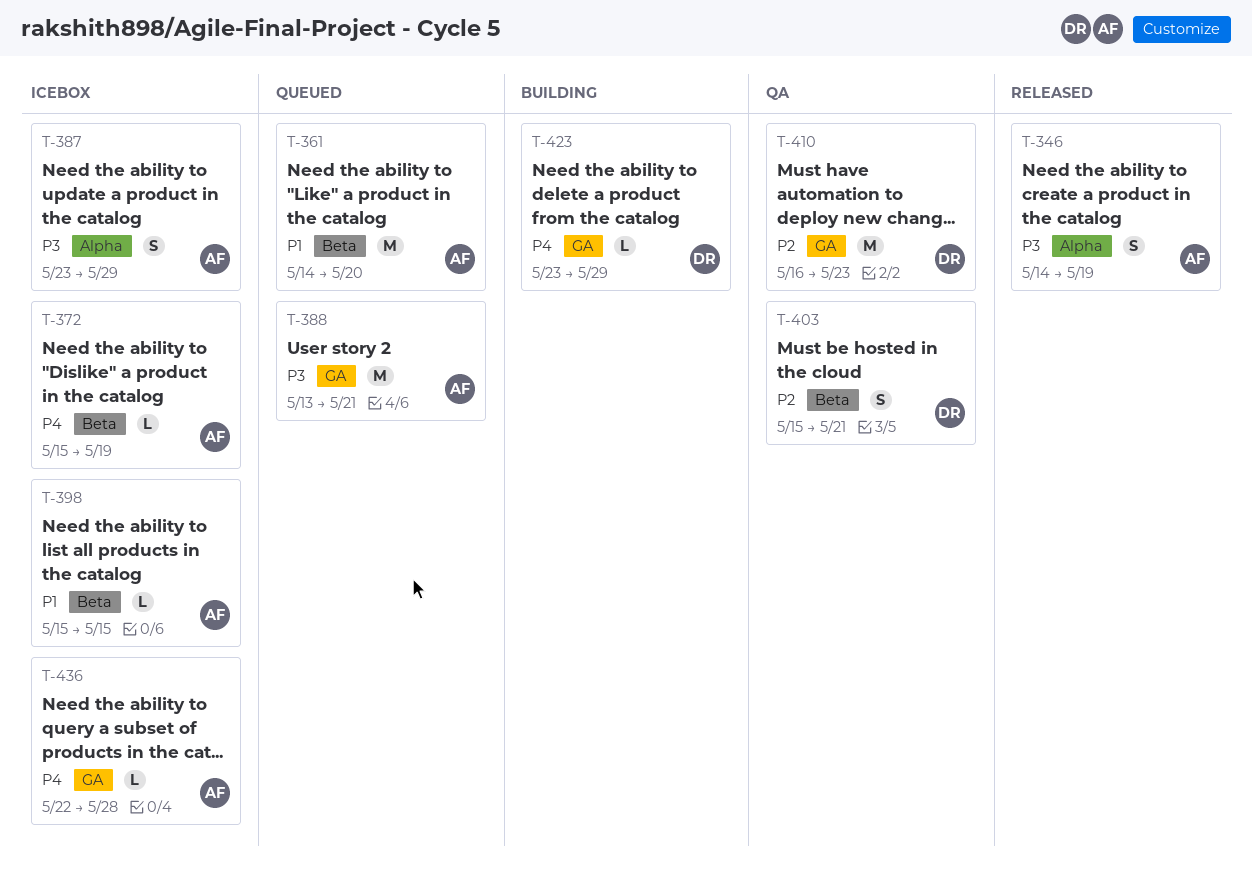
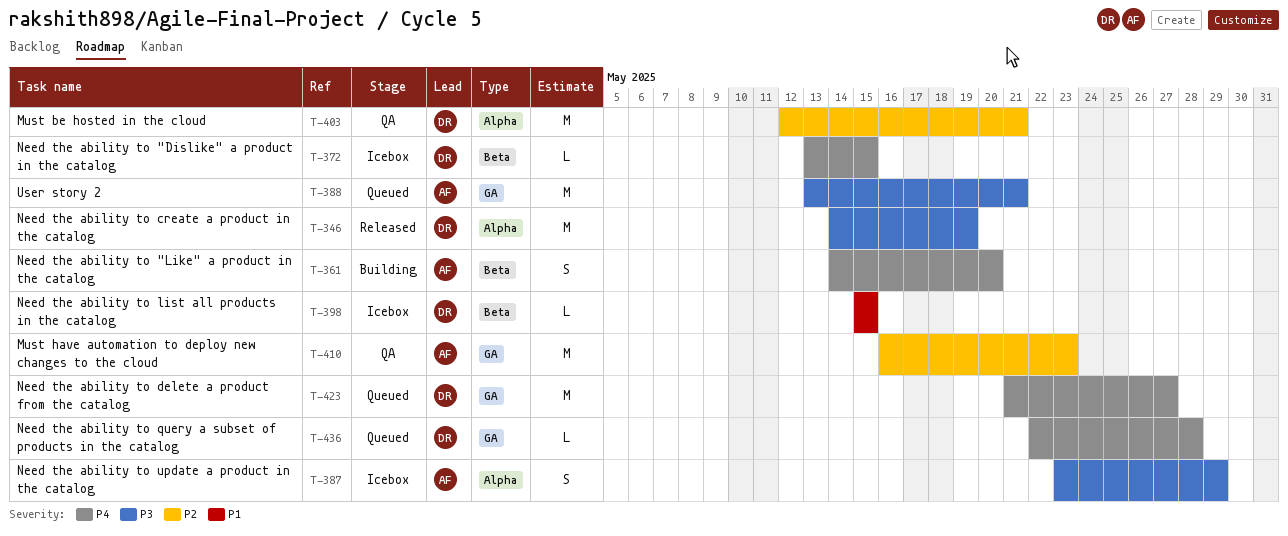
T-346, owner: AF -> DR
T-346, estimate: S -> M
T-361, status: Queued -> Building
T-361, priority: P1 -> P4
T-361, estimate: M -> S
T-372, owner: AF -> DR
T-372, start: May 15 -> May 13
T-372, due: May 19 -> May 15
T-398, owner: AF -> DR
T-403, label: Beta -> Alpha
T-403, estimate: S -> M
T-403, start: May 15 -> May 12
T-410, owner: DR -> AF
T-423, status: Building -> Queued
T-423, estimate: L -> M
T-423, start: May 23 -> May 21
T-423, due: May 29 -> May 27
T-436, status: Icebox -> Queued
T-436, owner: AF -> DR

